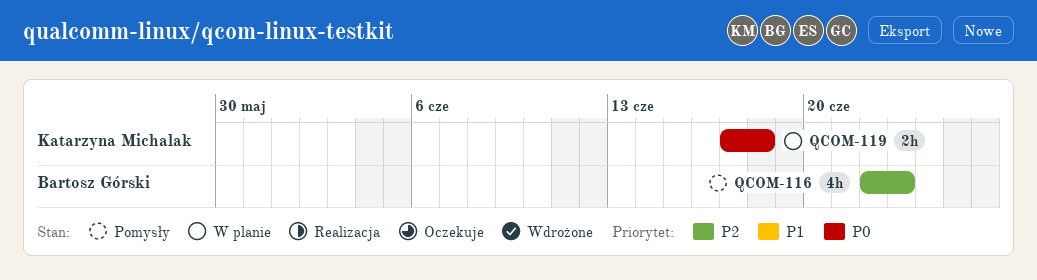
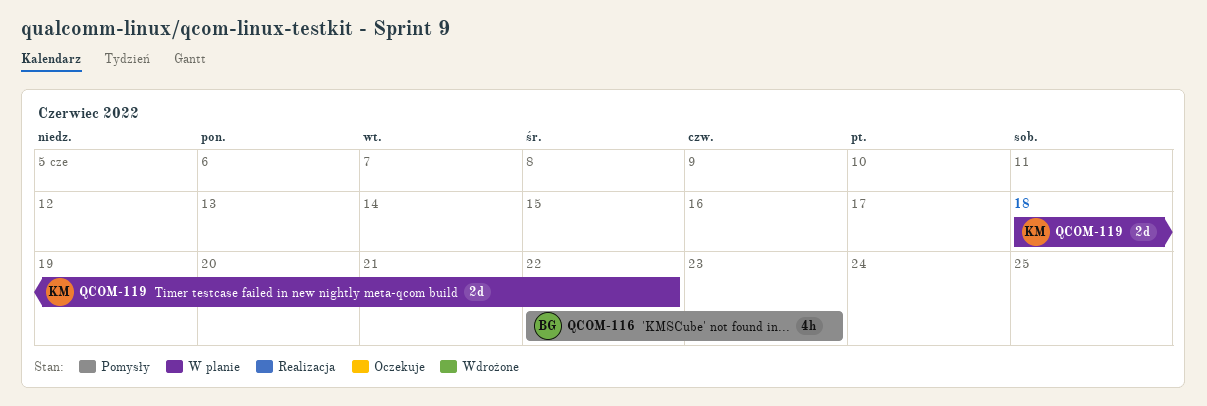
QCOM-119, estimate: 2h -> 2d
QCOM-119, start: Jun 17 -> Jun 18
QCOM-119, due: Jun 18 -> Jun 22

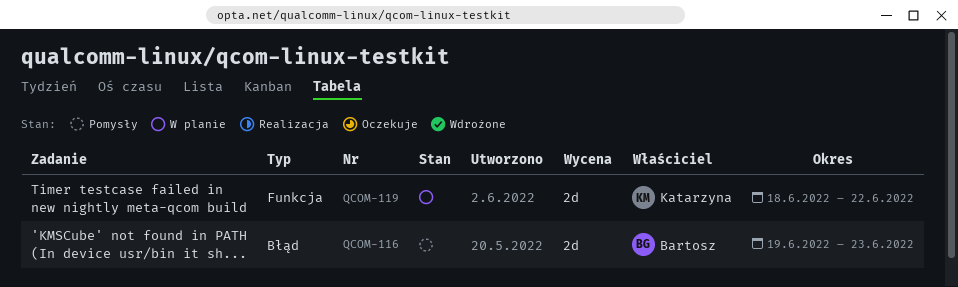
QCOM-116, estimate: 4h -> 2d
QCOM-116, start: Jun 22 -> Jun 19

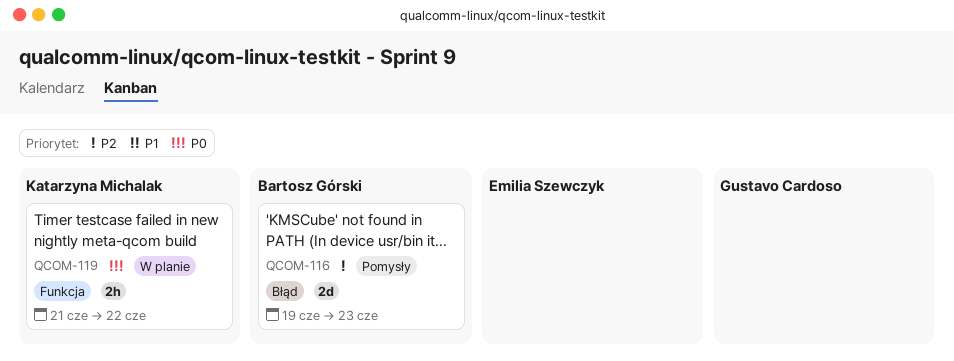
QCOM-119, estimate: 2d -> 2h
QCOM-119, start: Jun 18 -> Jun 21

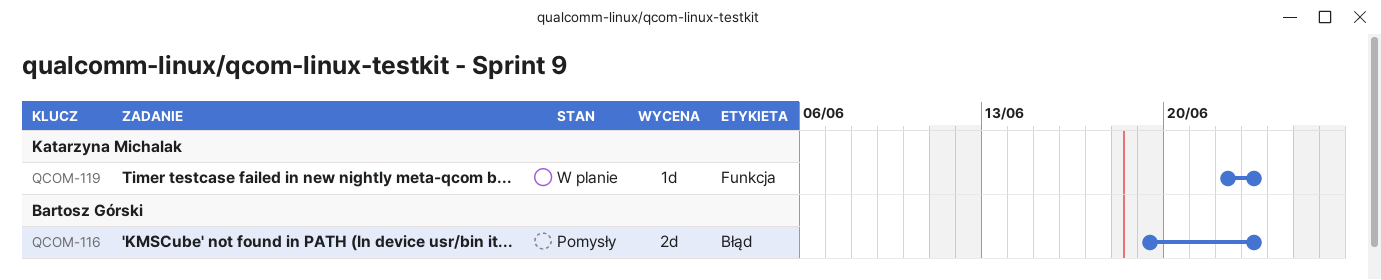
QCOM-119, estimate: 2h -> 1d
QCOM-119, start: Jun 21 -> Jun 22
QCOM-119, due: Jun 22 -> Jun 23

